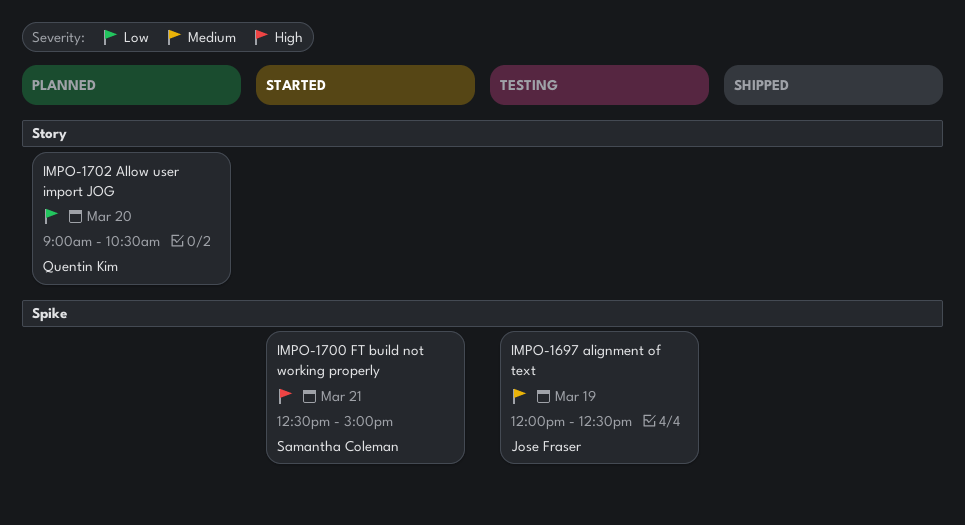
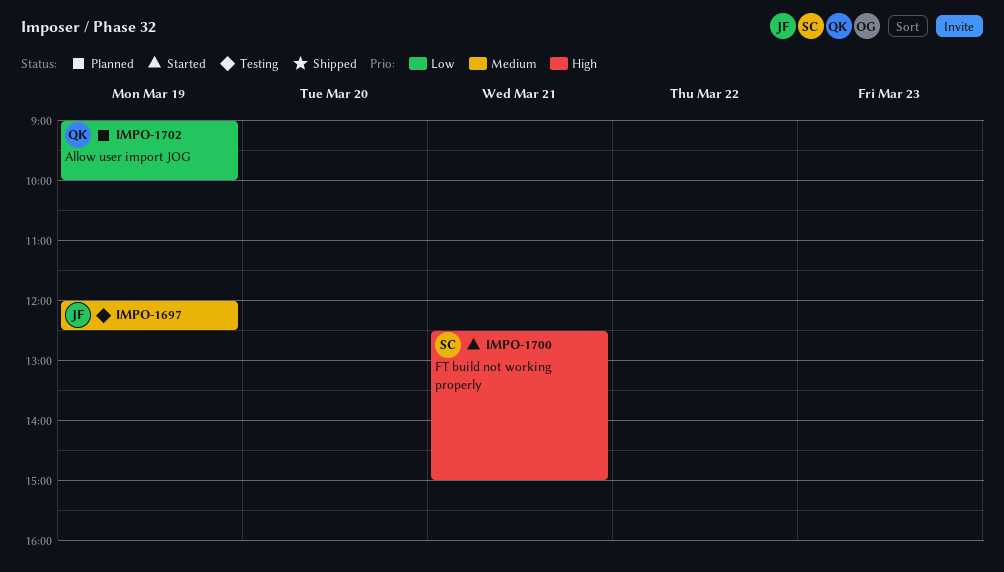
IMPO-1702, day: Mar 20 -> Mar 19
IMPO-1702, ends: 10:30 -> 10:00

